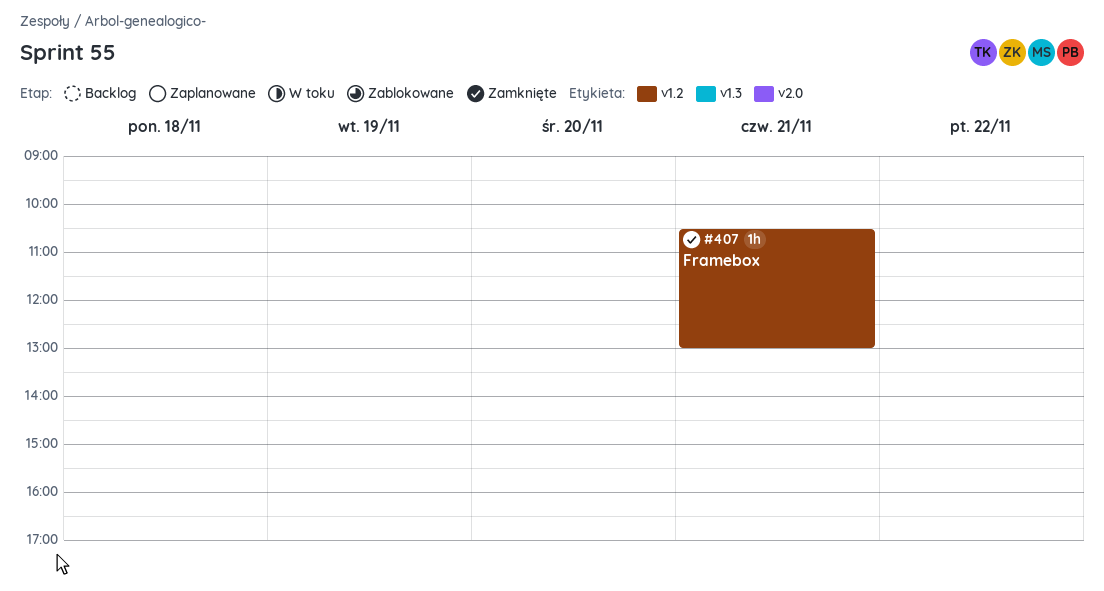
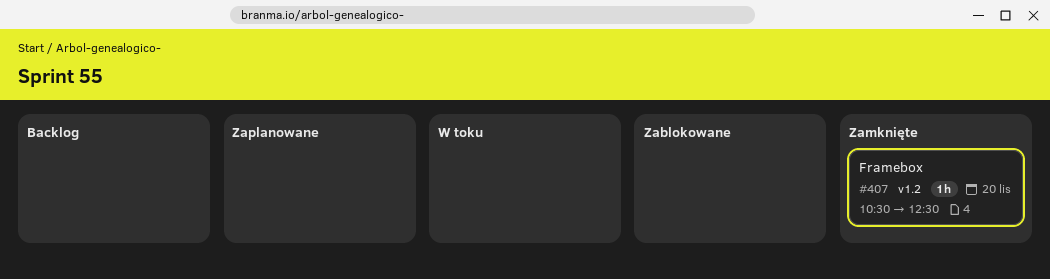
#407, day: Nov 21 -> Nov 20
#407, ends: 13:00 -> 12:30

